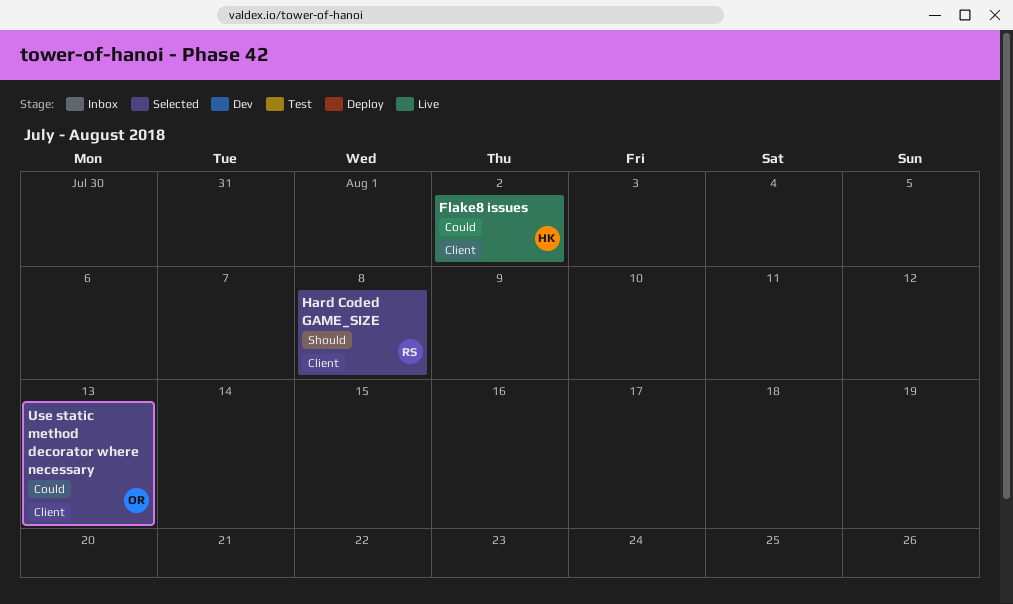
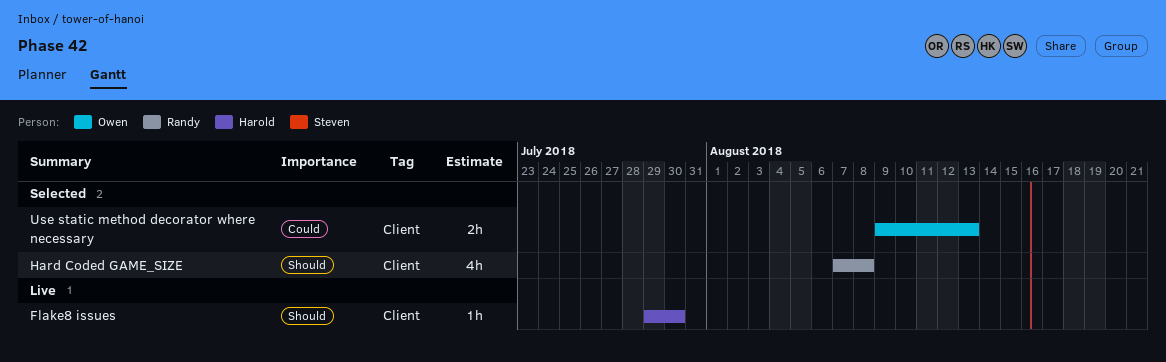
Flake8 issues, priority: Could -> Should
Flake8 issues, due: Aug 2 -> Jul 30

